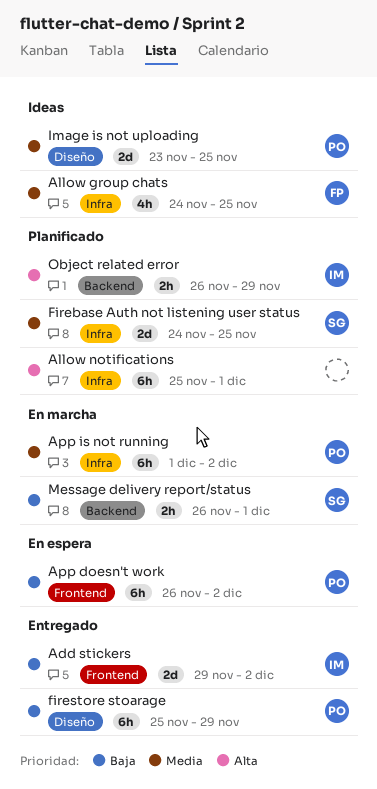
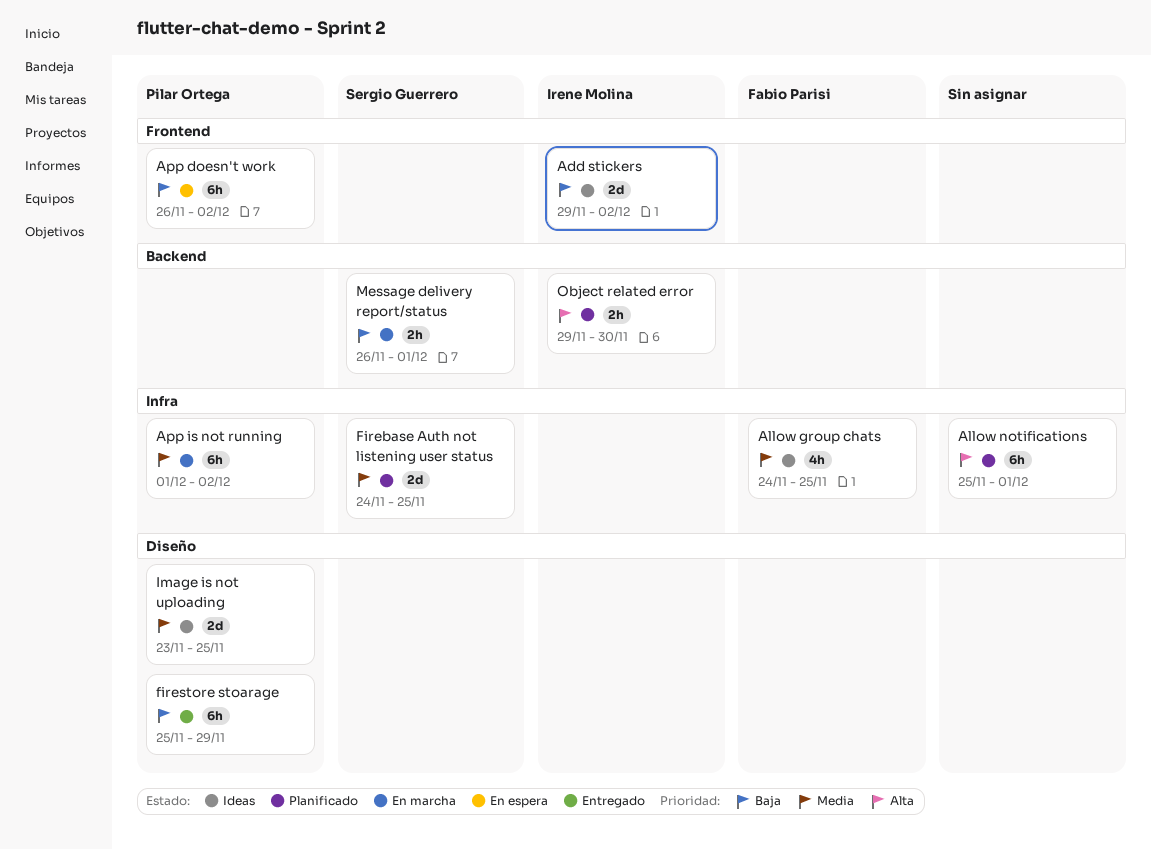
Add stickers, status: Entregado -> Ideas
Object related error, start: Nov 26 -> Nov 29
Object related error, due: Nov 29 -> Nov 30

